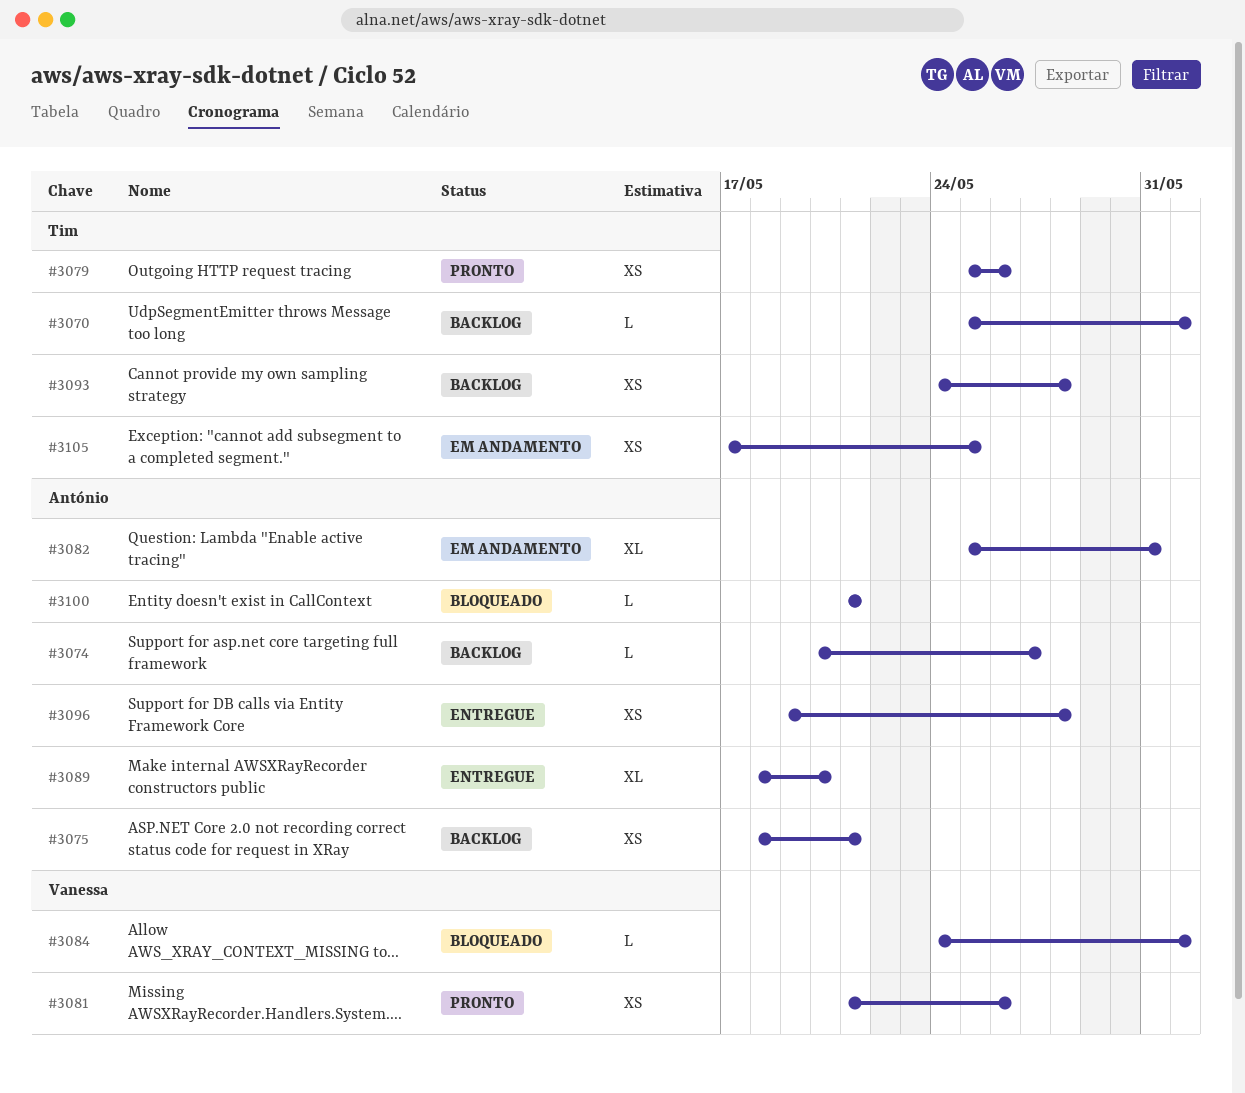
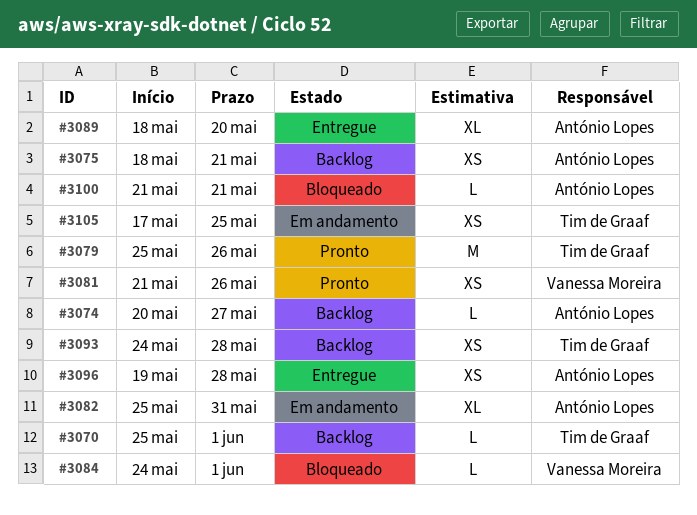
#3079, estimate: XS -> M

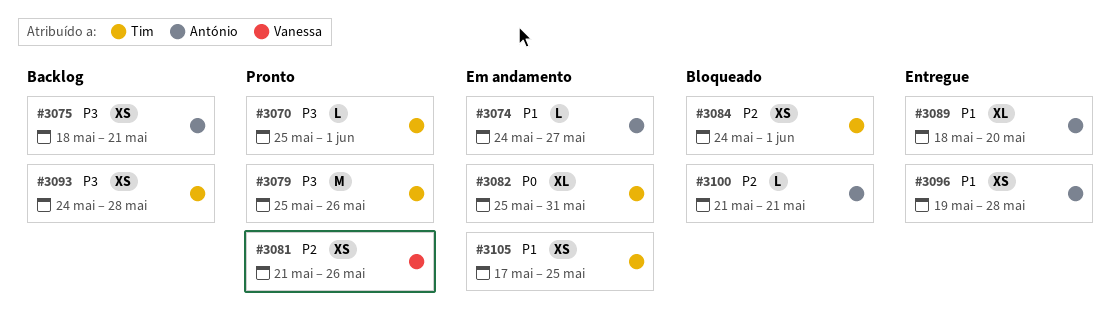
#3070, status: Backlog -> Pronto
#3074, status: Backlog -> Em andamento
#3074, start: May 20 -> May 24
#3082, owner: António Lopes -> Tim de Graaf
#3084, owner: Vanessa Moreira -> Tim de Graaf
#3084, estimate: L -> XS

